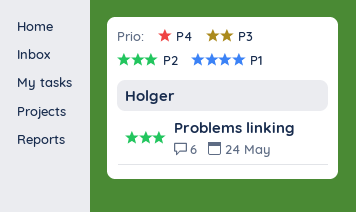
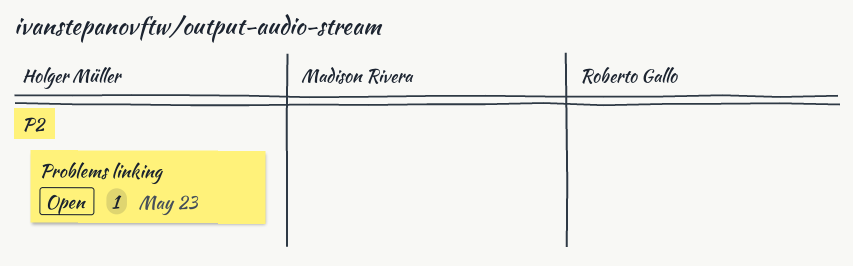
Problems linking, due: May 24 -> May 23

